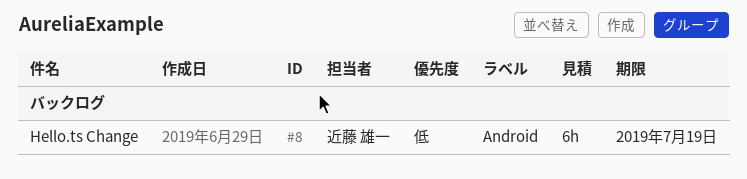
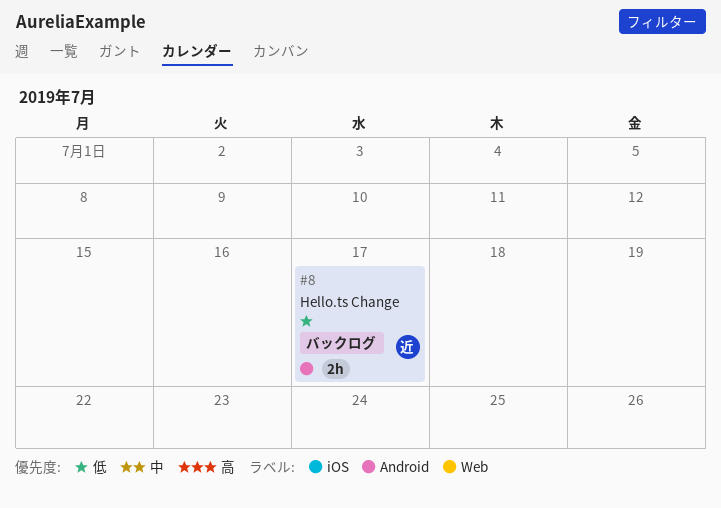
#8, estimate: 6h -> 2h
#8, due: Jul 19 -> Jul 17

